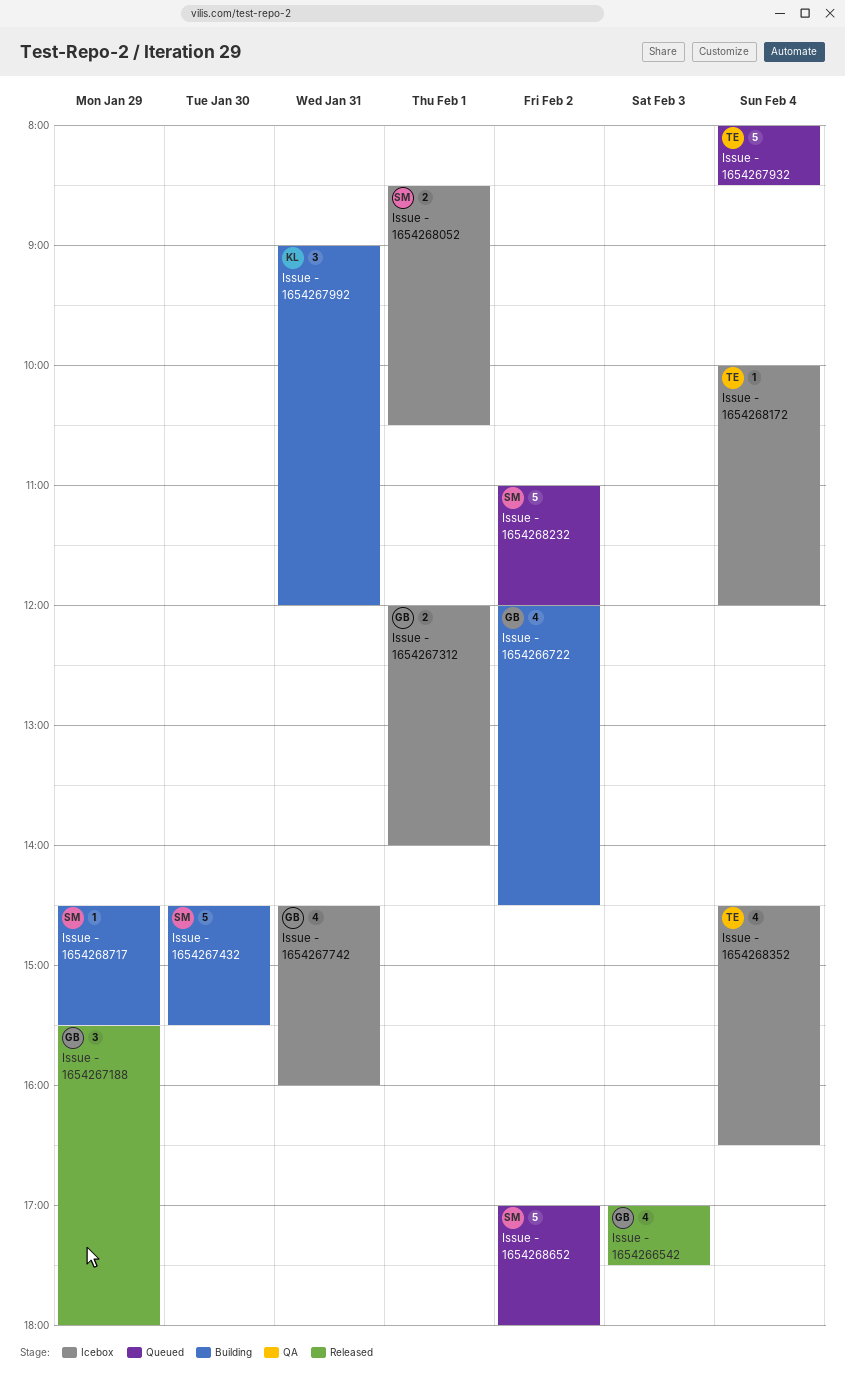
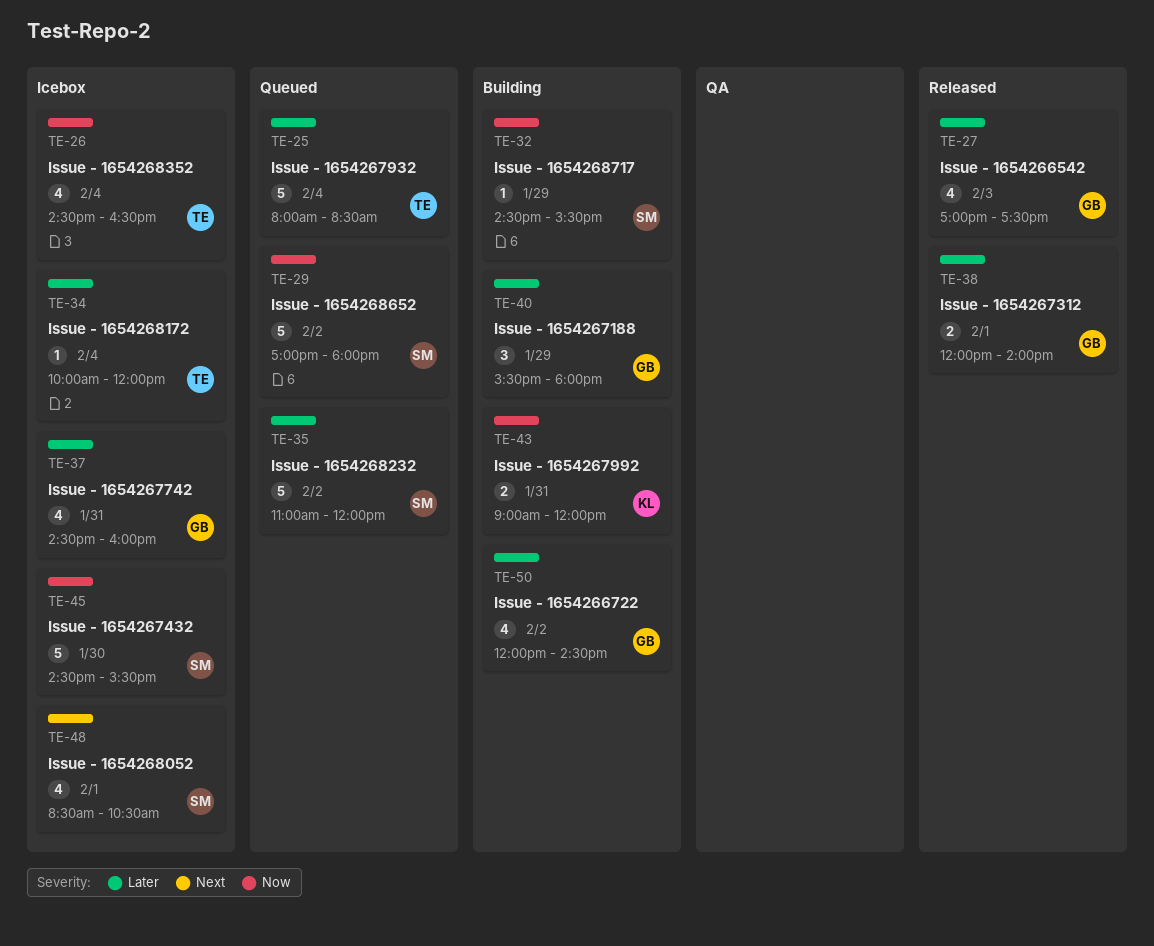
Issue - 1654267188, status: Released -> Building
Issue - 1654267312, status: Icebox -> Released
Issue - 1654267432, status: Building -> Icebox
Issue - 1654267992, estimate: 3 -> 2
Issue - 1654268052, estimate: 2 -> 4

